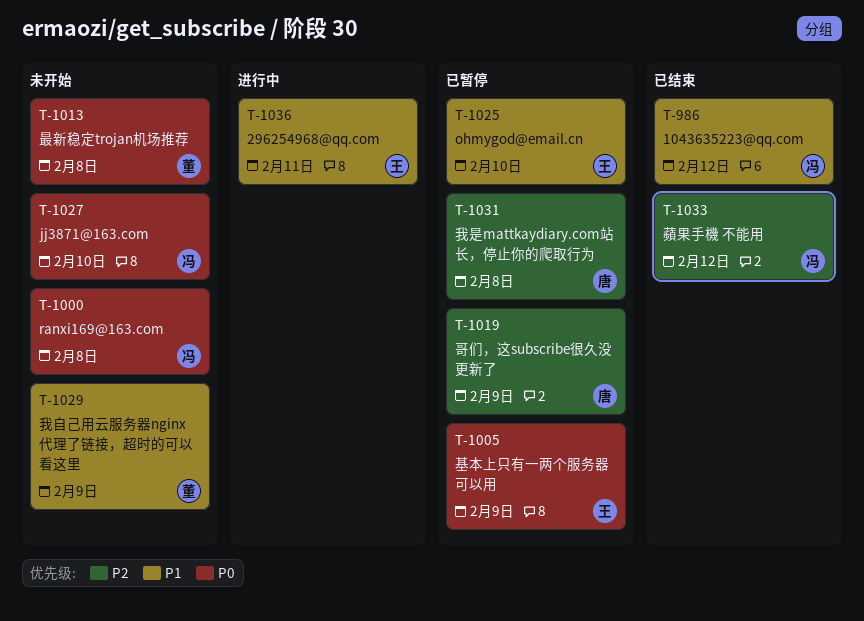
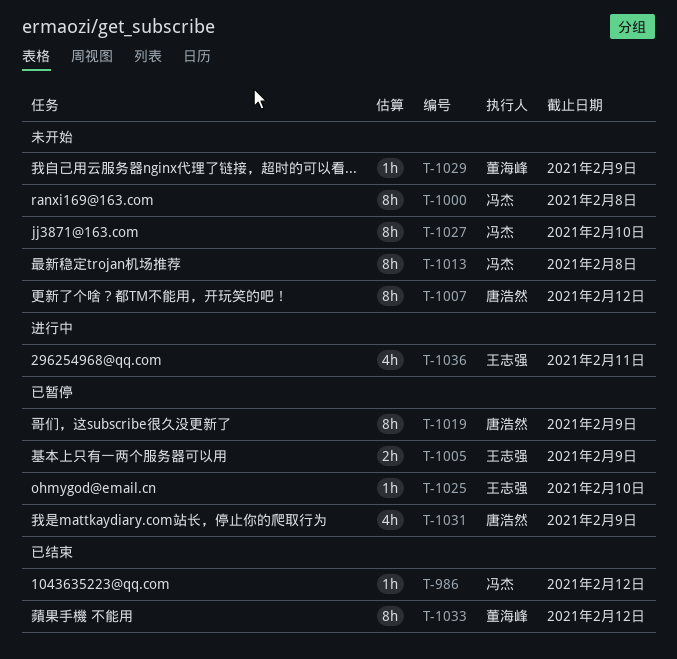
T-1007: none -> present
T-1013, owner: 董海峰 -> 冯杰
T-1031, due: Feb 8 -> Feb 9
T-1033, owner: 冯杰 -> 董海峰

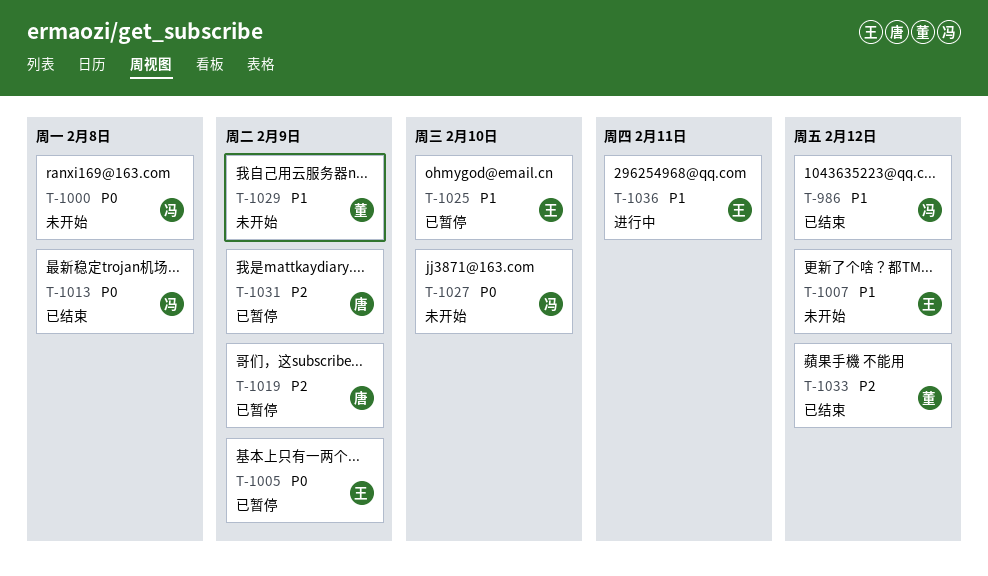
T-1007, owner: 唐浩然 -> 王志强
T-1013, status: 未开始 -> 已结束

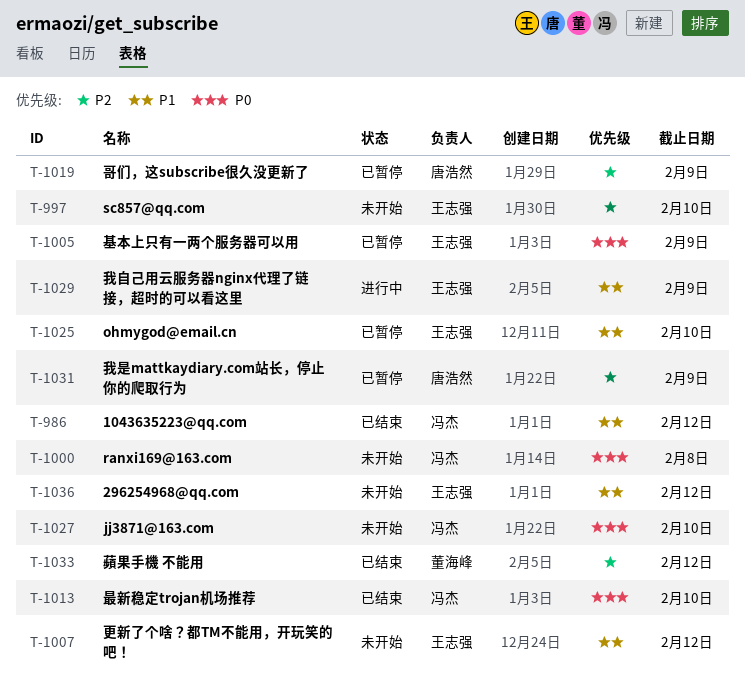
T-997: none -> present
T-1013, due: Feb 8 -> Feb 10
T-1029, status: 未开始 -> 进行中
T-1029, owner: 董海峰 -> 王志强
T-1036, status: 进行中 -> 未开始
T-1036, due: Feb 11 -> Feb 12

